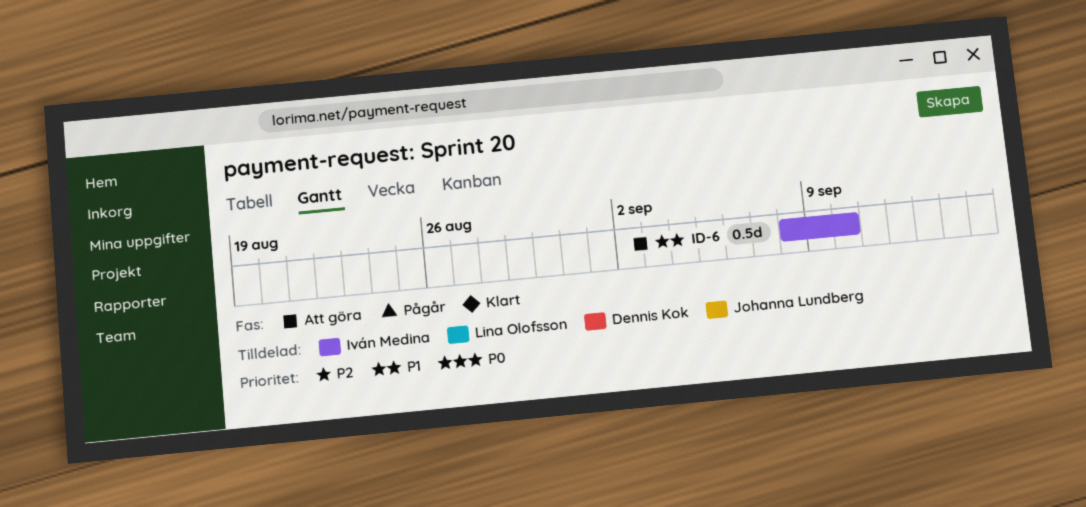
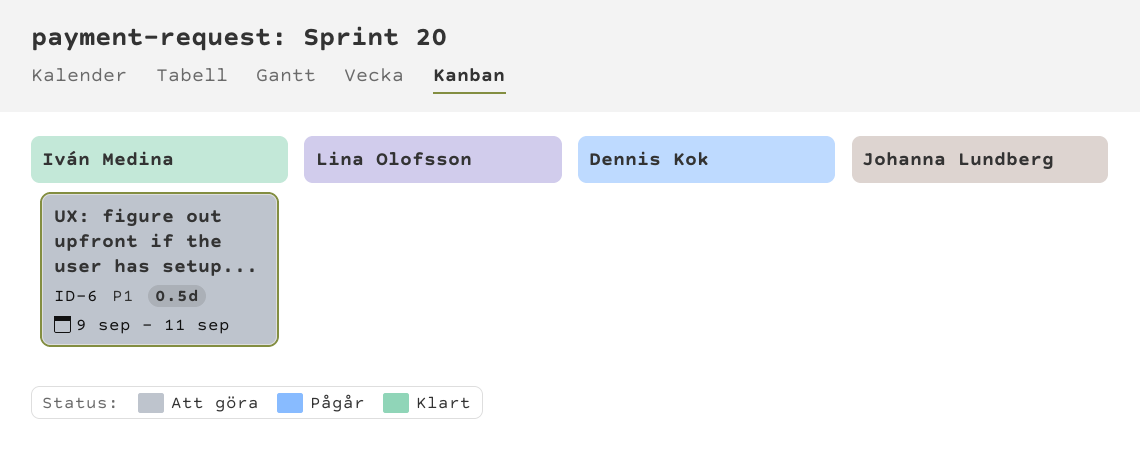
ID-6, start: Sep 8 -> Sep 9
ID-6, due: Sep 10 -> Sep 11

